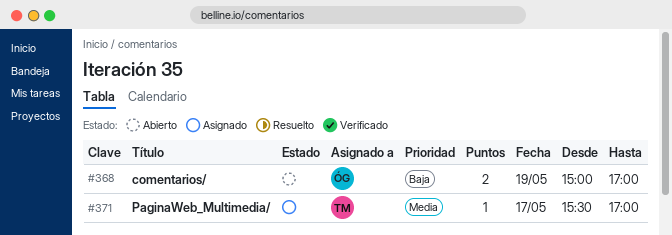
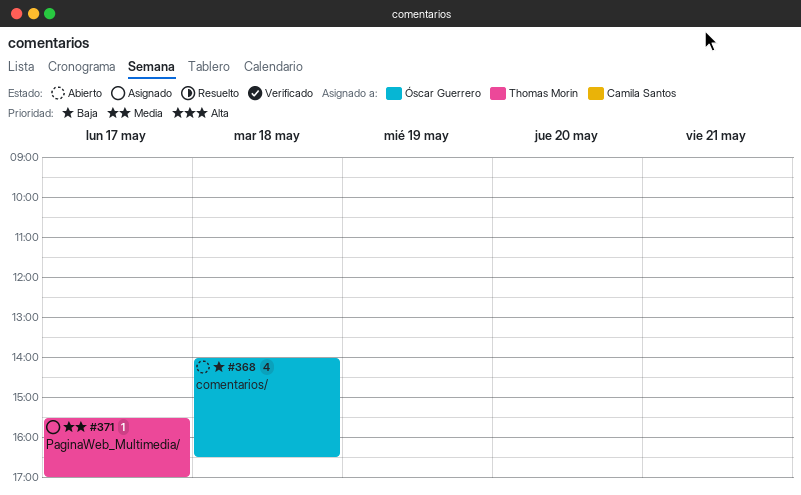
#368, estimate: 2 -> 4
#368, day: May 19 -> May 18
#368, begins: 15:00 -> 14:00
#368, ends: 17:00 -> 16:30

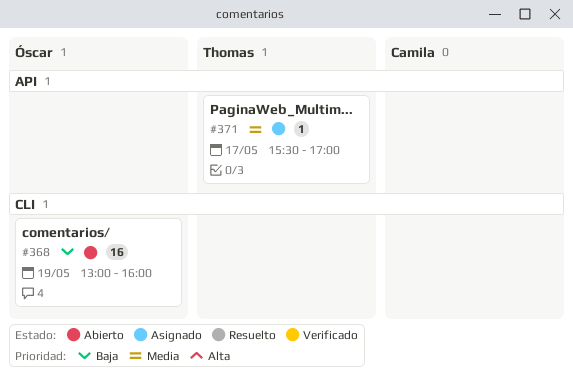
#368, estimate: 4 -> 16
#368, day: May 18 -> May 19
#368, begins: 14:00 -> 13:00
#368, ends: 16:30 -> 16:00

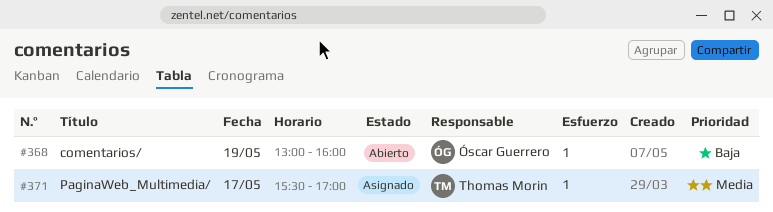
#368, estimate: 16 -> 1

